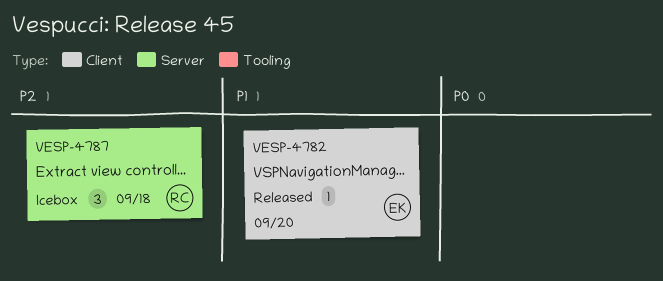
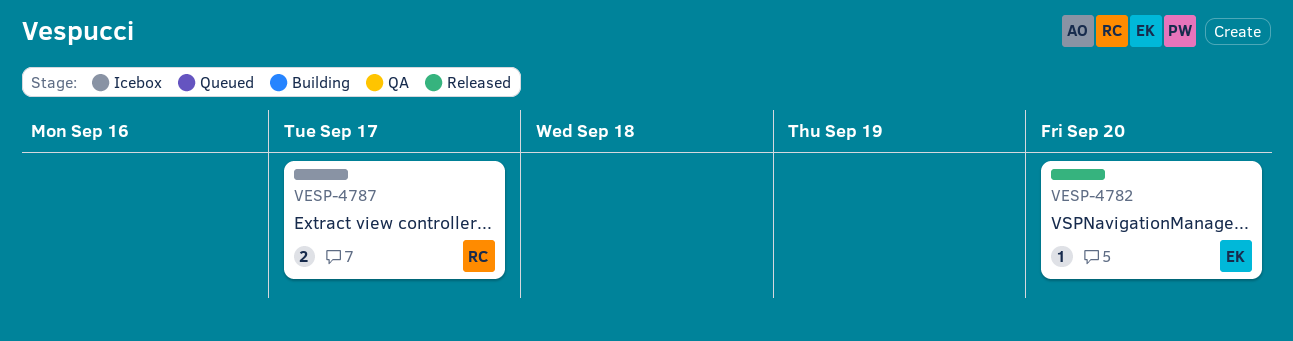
VESP-4787, estimate: 3 -> 2
VESP-4787, due: Sep 18 -> Sep 17

